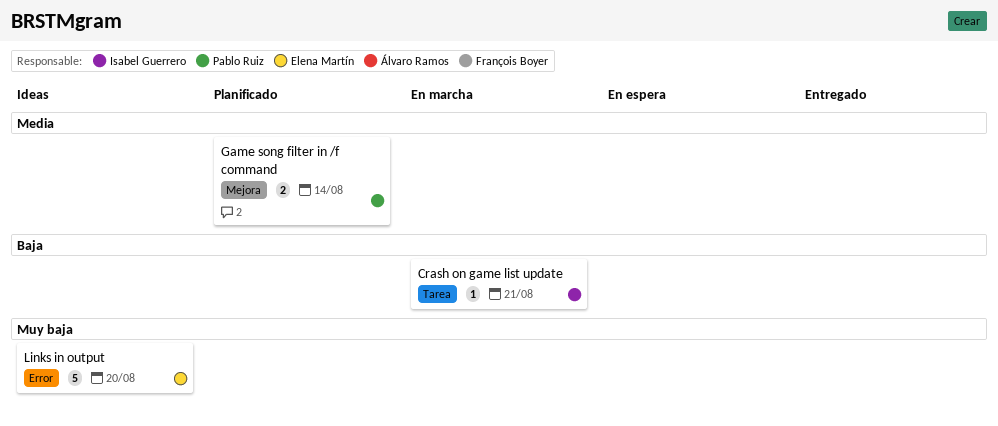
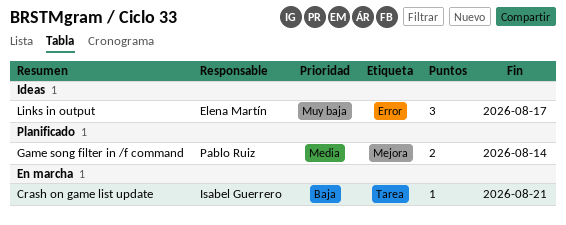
Links in output, estimate: 5 -> 3
Links in output, due: Aug 20 -> Aug 17

